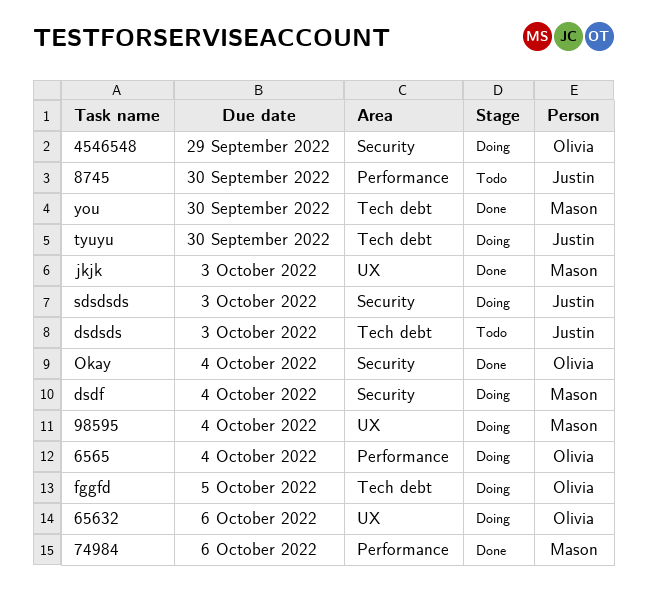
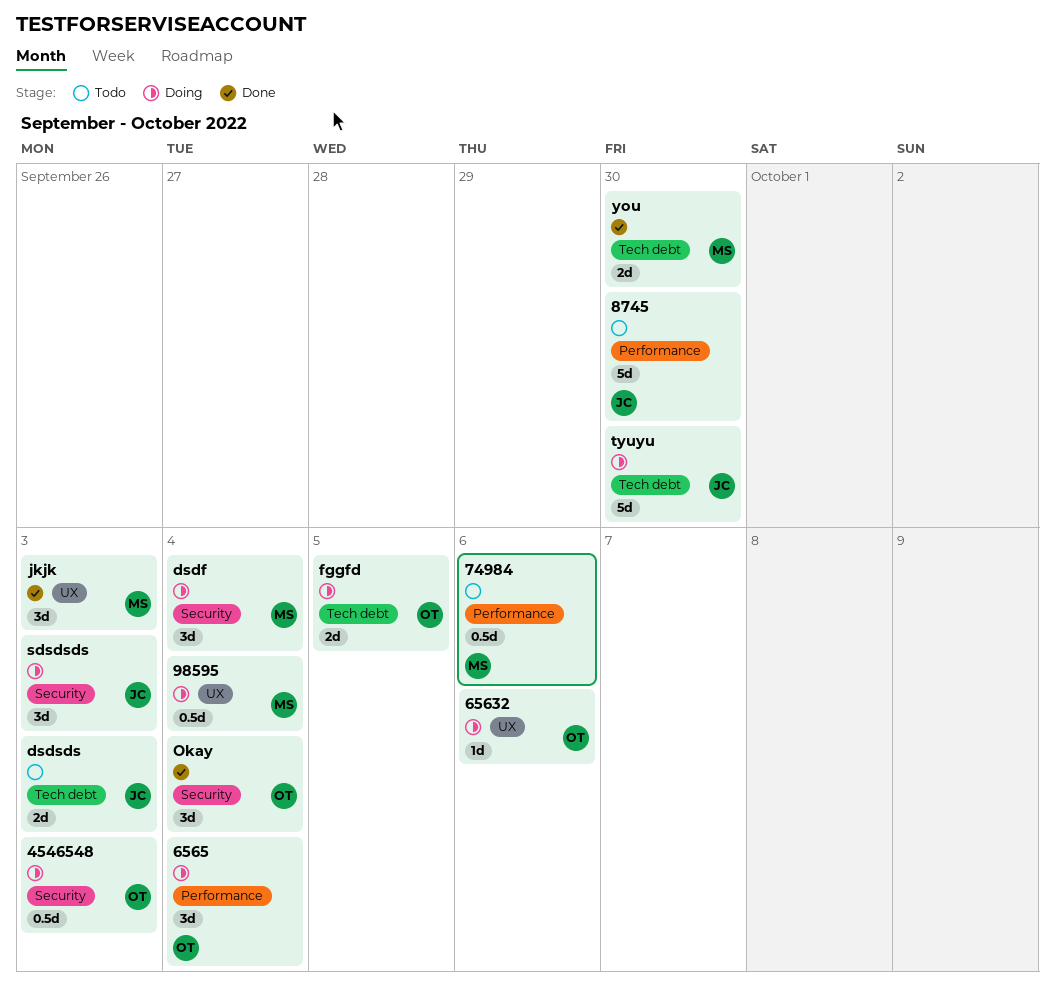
4546548, due: Sep 29 -> Oct 3
74984, status: Done -> Todo

